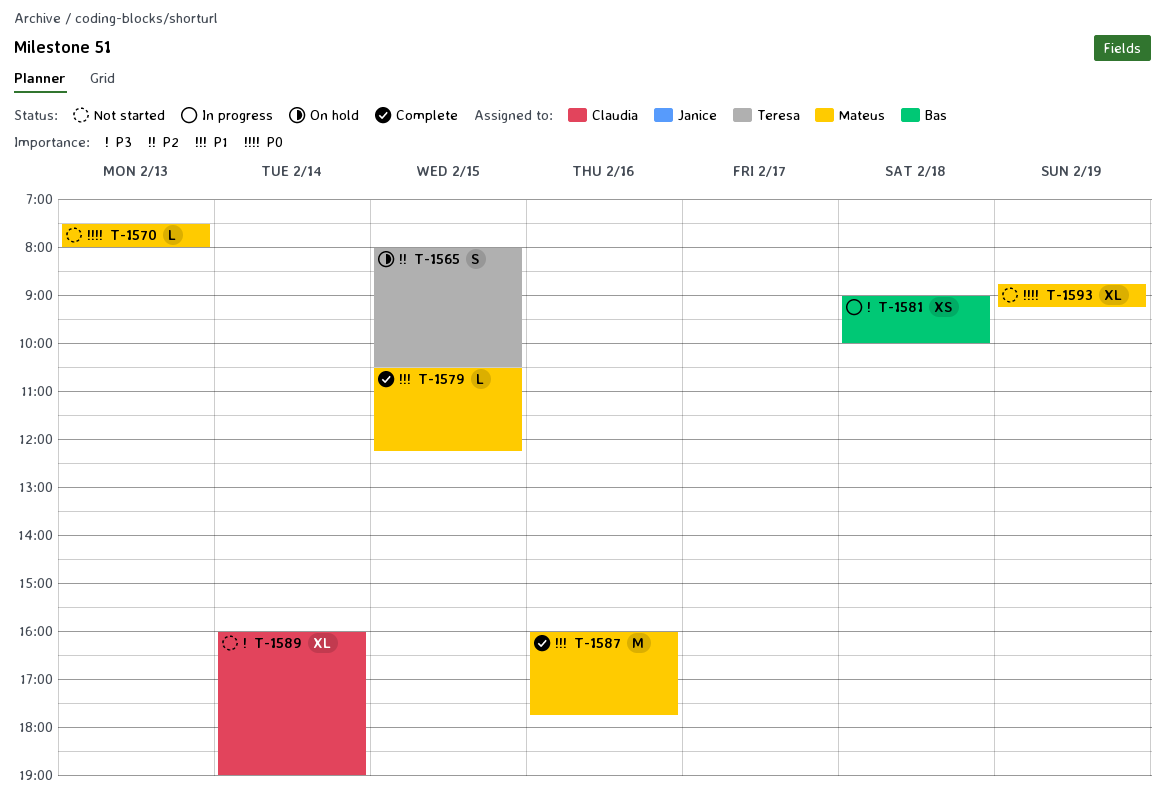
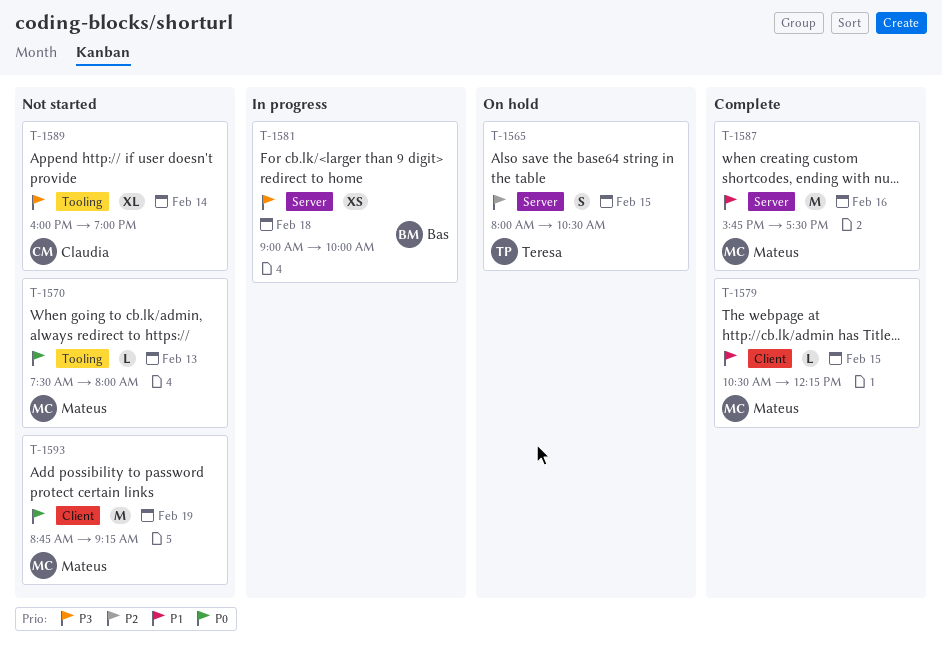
T-1587, begins: 16:00 -> 15:45
T-1587, ends: 17:45 -> 17:30
T-1593, estimate: XL -> M

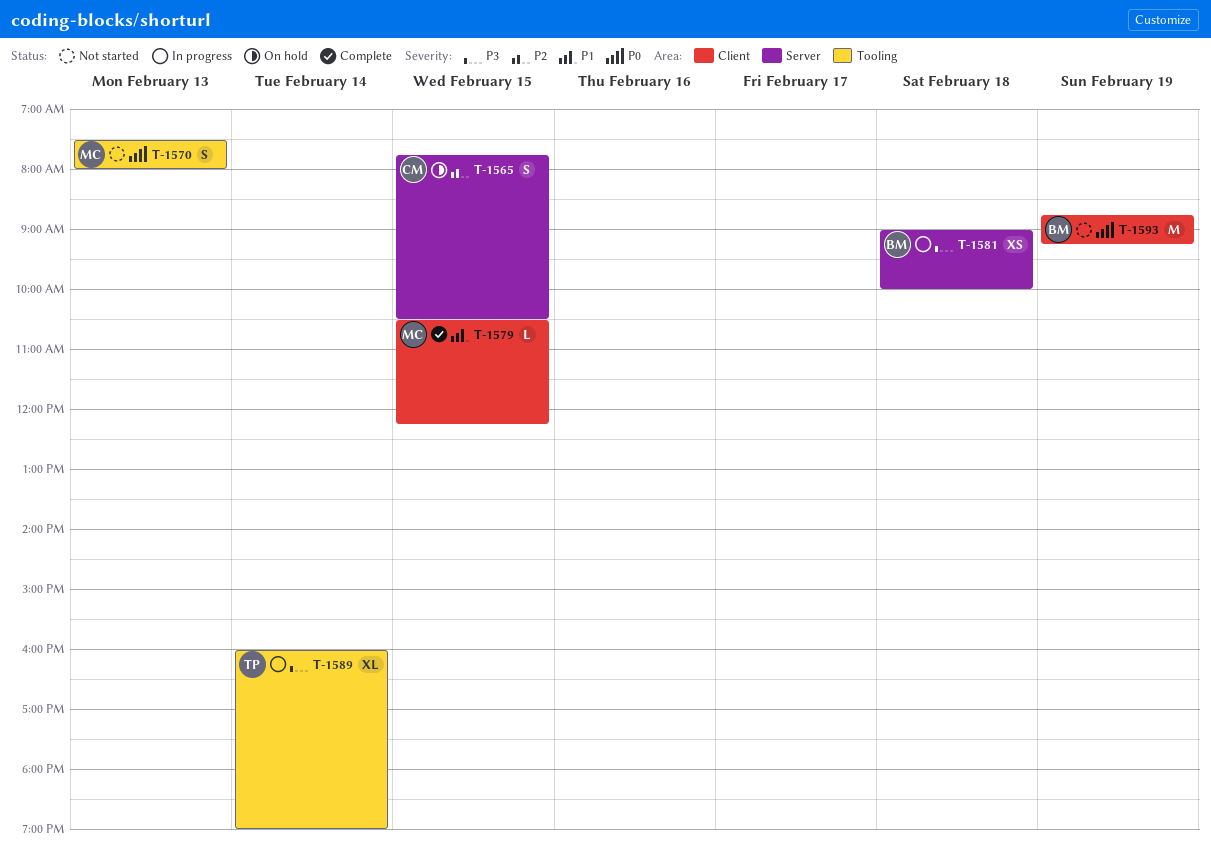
T-1565, owner: Teresa -> Claudia
T-1565, begins: 08:00 -> 07:45
T-1570, estimate: L -> S
T-1587: present -> none
T-1589, status: Not started -> In progress
T-1589, owner: Claudia -> Teresa
T-1593, owner: Mateus -> Bas

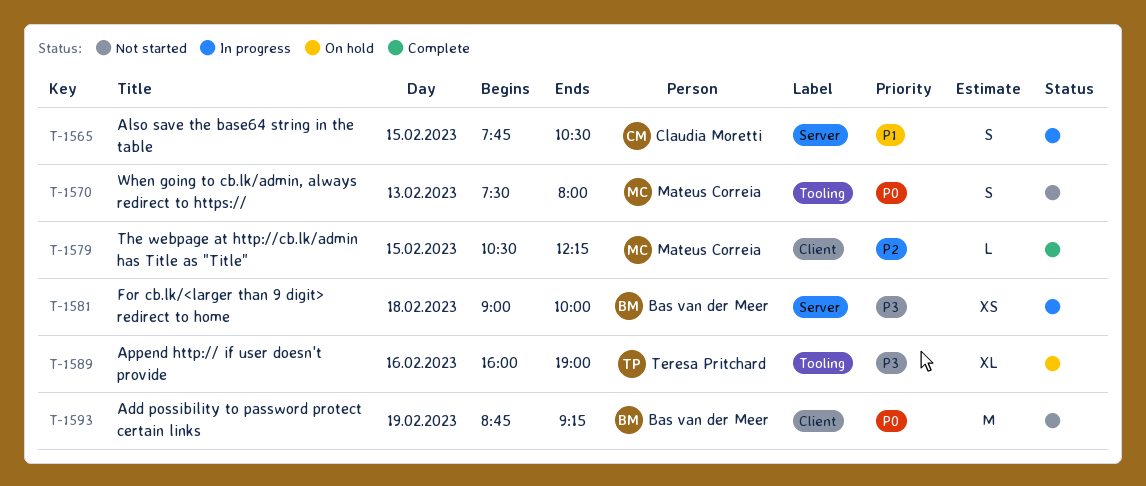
T-1565, status: On hold -> In progress
T-1565, priority: P2 -> P1
T-1579, priority: P1 -> P2
T-1589, status: In progress -> On hold
T-1589, day: Feb 14 -> Feb 16

